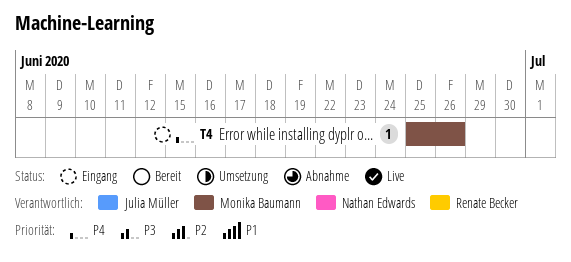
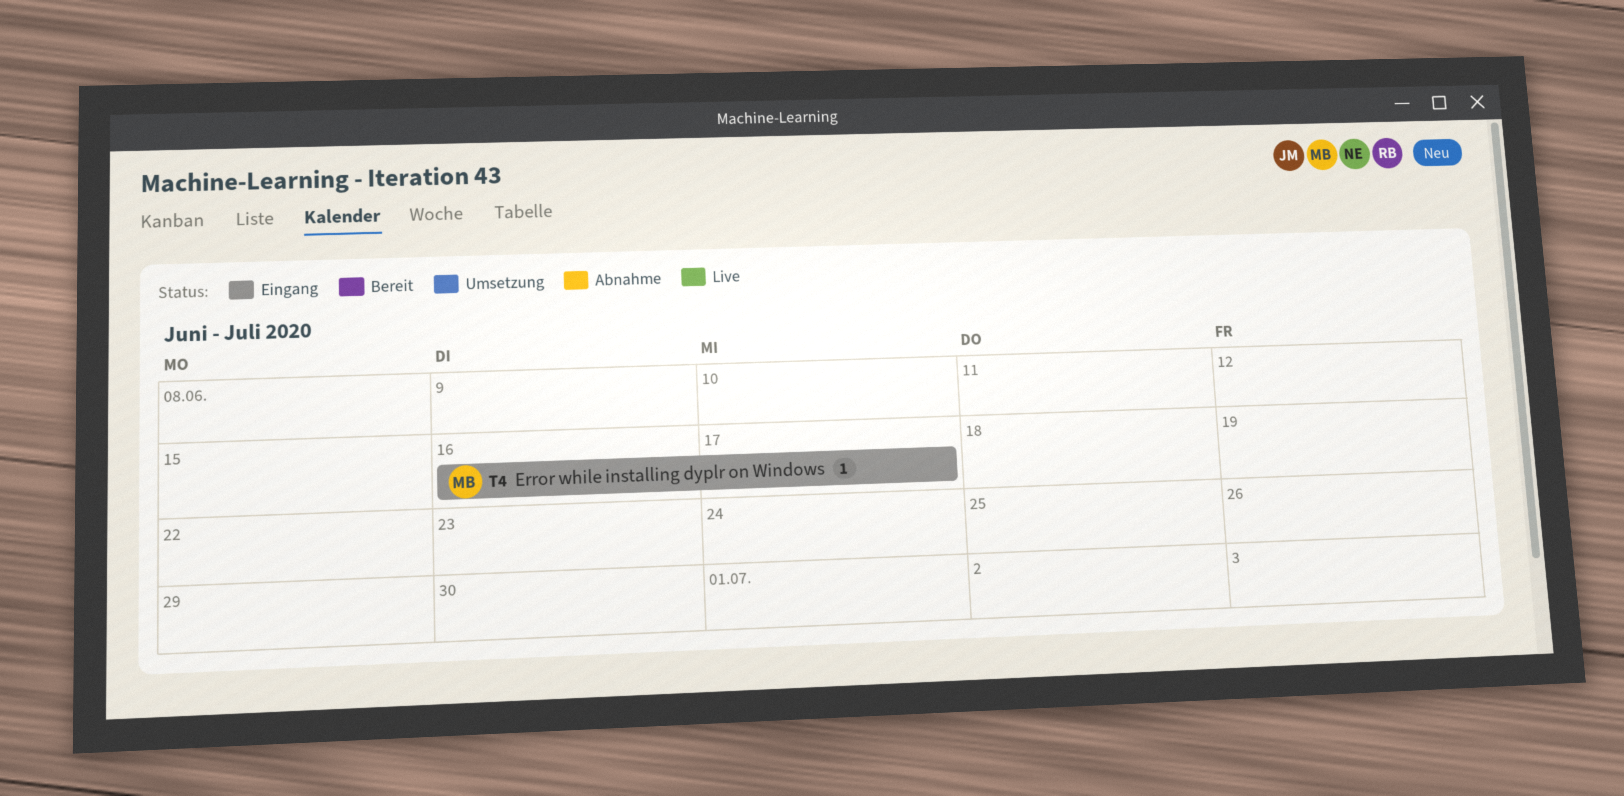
T4, start: Jun 25 -> Jun 16
T4, due: Jun 26 -> Jun 17

